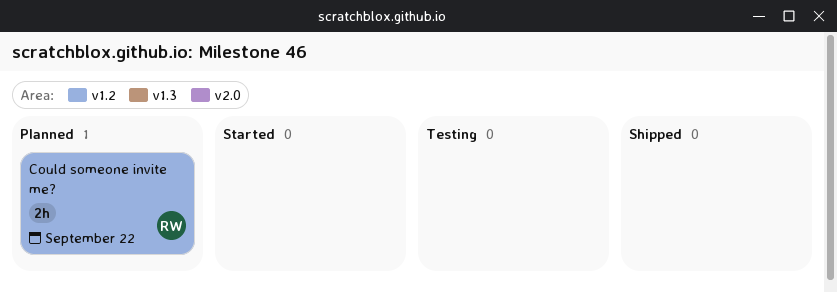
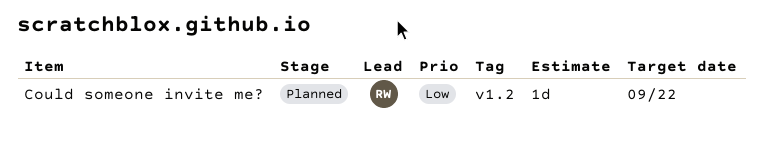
Could someone invite me?, estimate: 2h -> 1d

